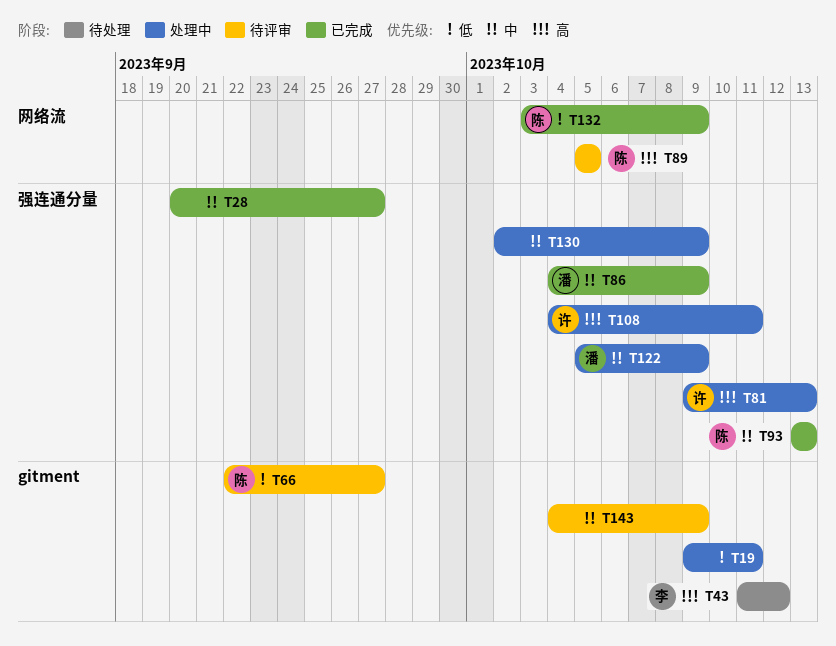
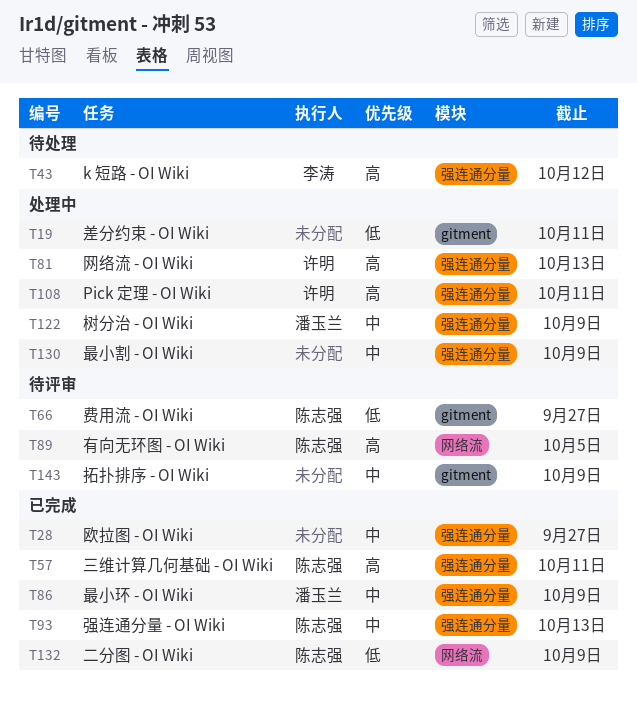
T43, label: gitment -> 强连通分量
T57: none -> present

